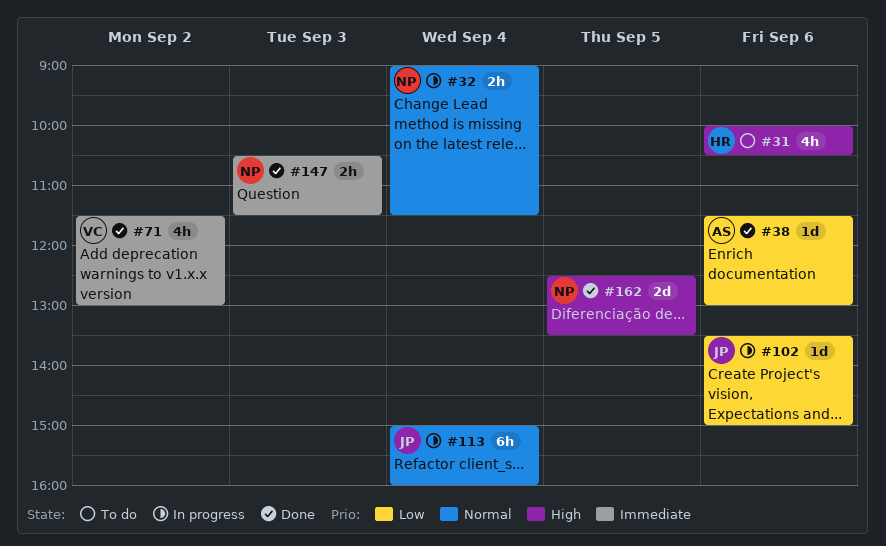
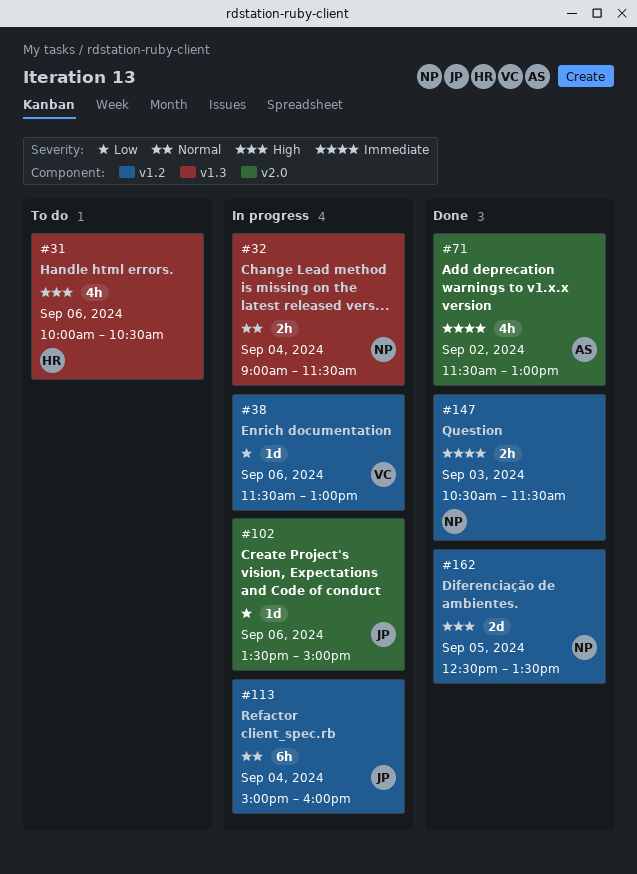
#38, status: Done -> In progress
#38, owner: AS -> VC
#71, owner: VC -> AS

